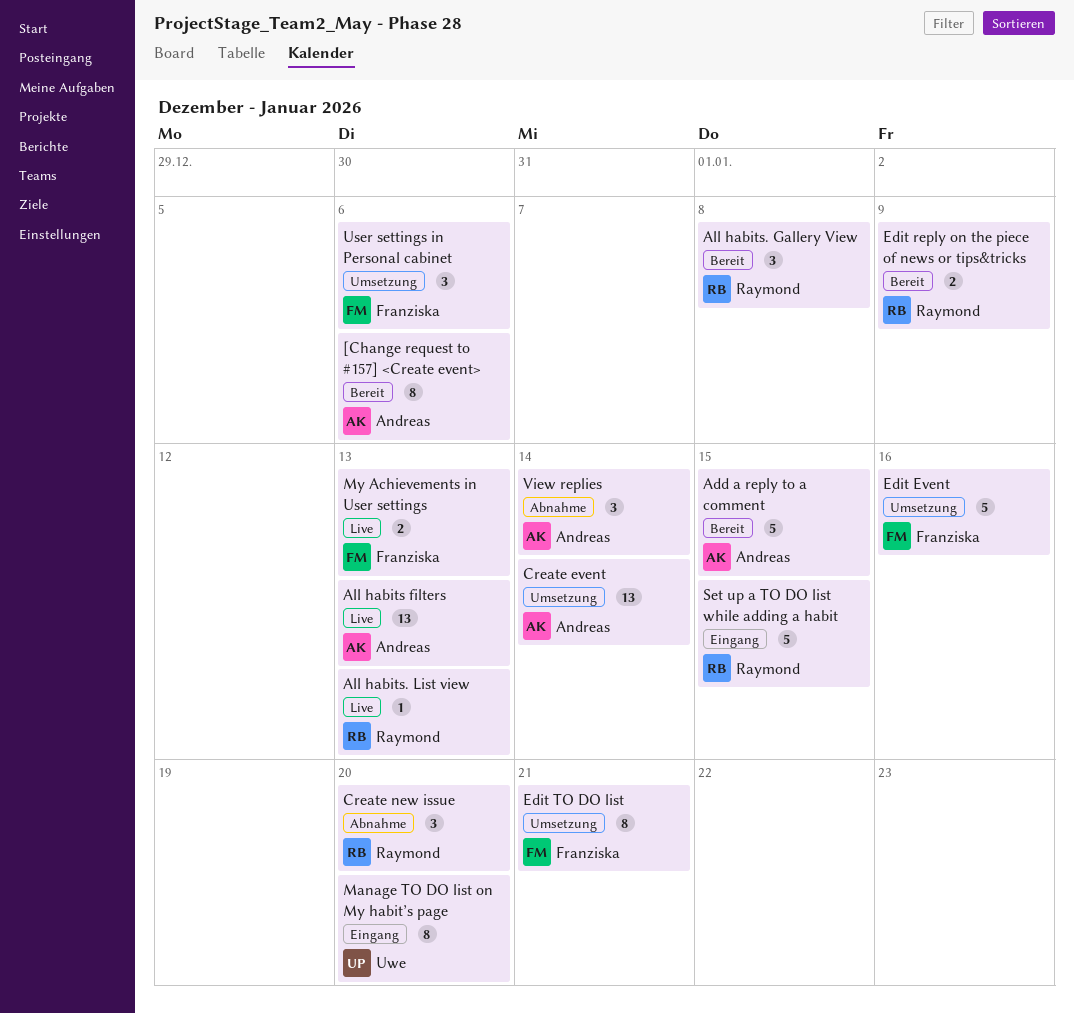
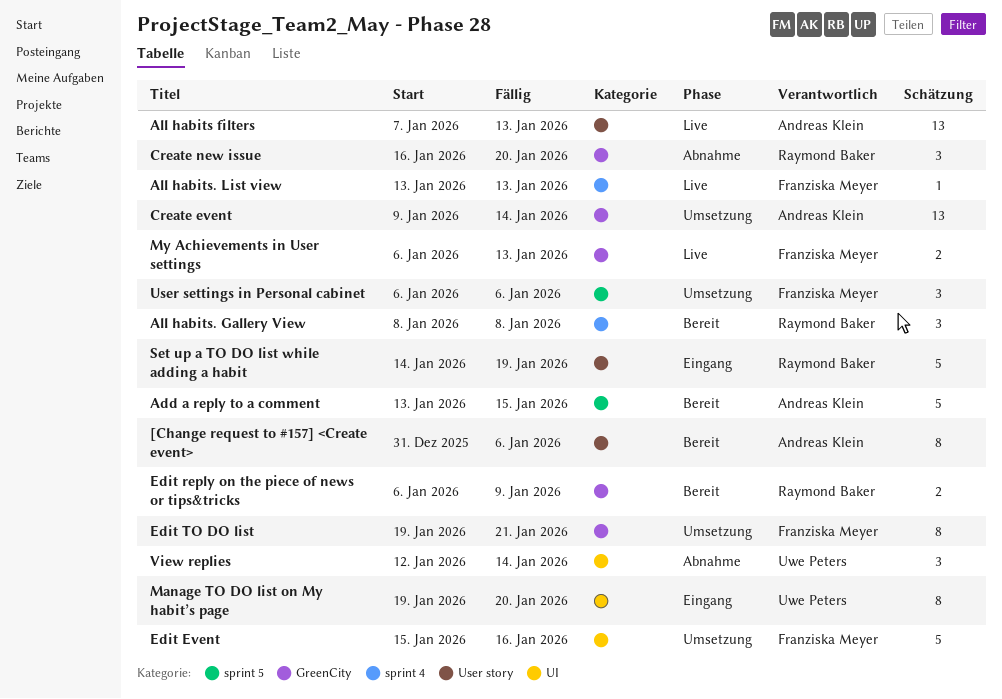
All habits. List view, owner: Raymond Baker -> Franziska Meyer
Set up a TO DO list while adding a habit, due: Jan 15 -> Jan 19
View replies, owner: Andreas Klein -> Uwe Peters

